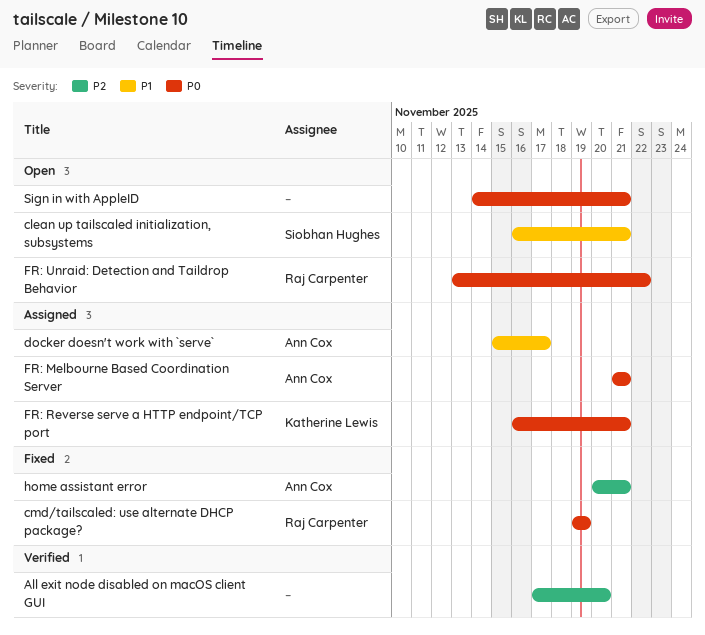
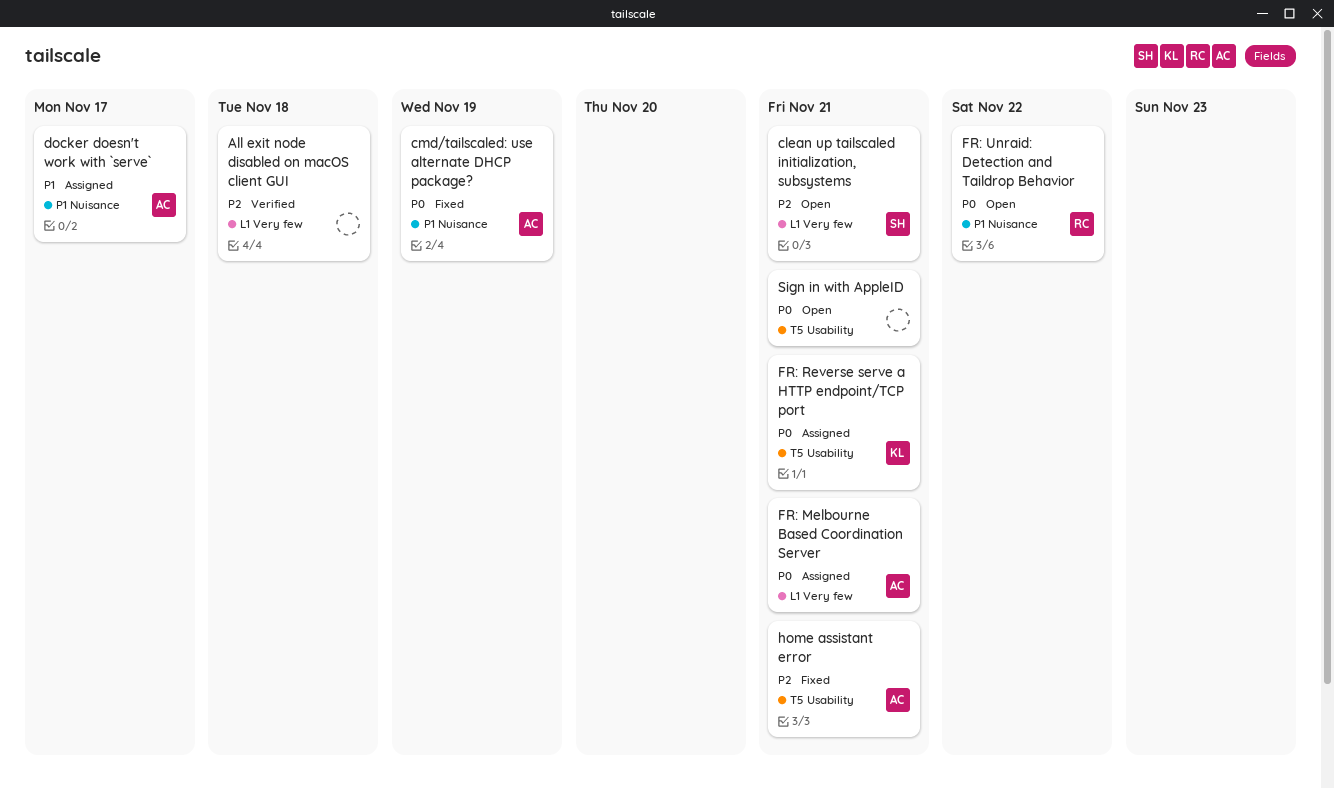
All exit node disabled on macOS client GUI, due: Nov 20 -> Nov 18
clean up tailscaled initialization, subsystems, priority: P1 -> P2
cmd/tailscaled: use alternate DHCP package?, owner: Raj Carpenter -> Ann Cox

